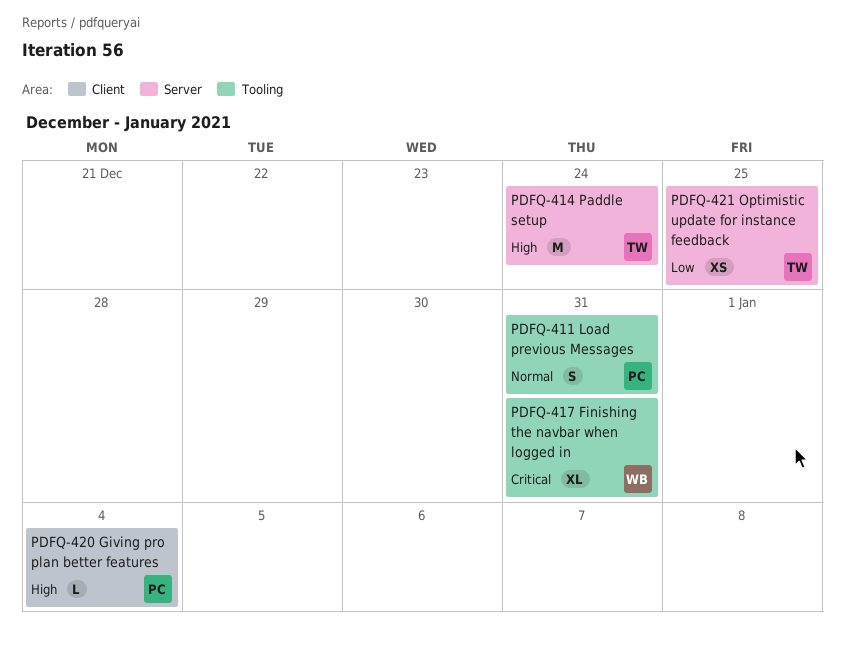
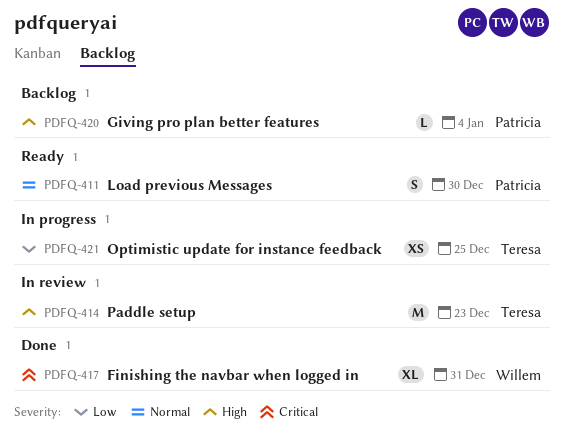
PDFQ-411, due: Dec 31 -> Dec 30
PDFQ-414, due: Dec 24 -> Dec 23

